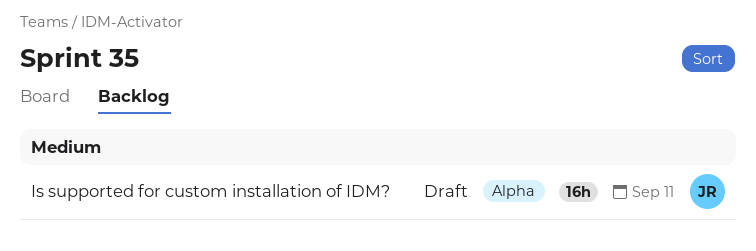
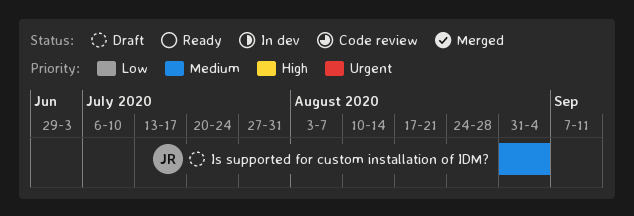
Is supported for custom installation of IDM?, due: Sep 11 -> Sep 4

